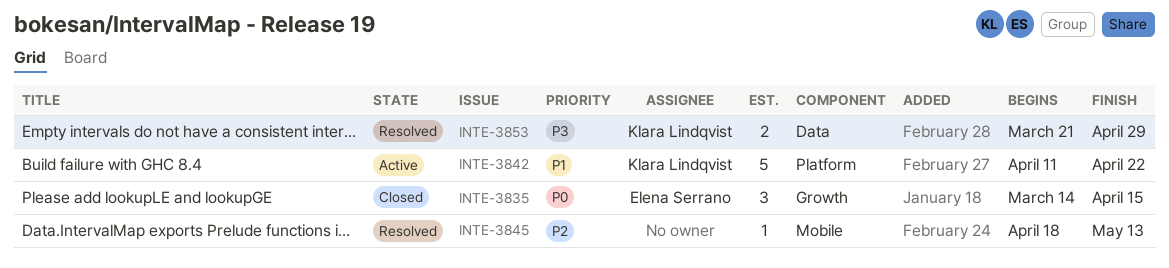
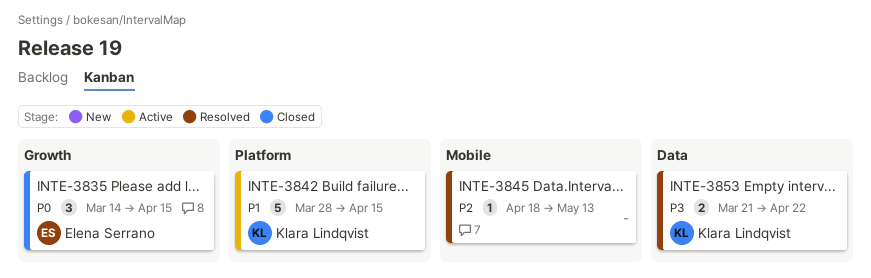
INTE-3842, start: Apr 11 -> Mar 28
INTE-3842, due: Apr 22 -> Apr 15
INTE-3853, due: Apr 29 -> Apr 22

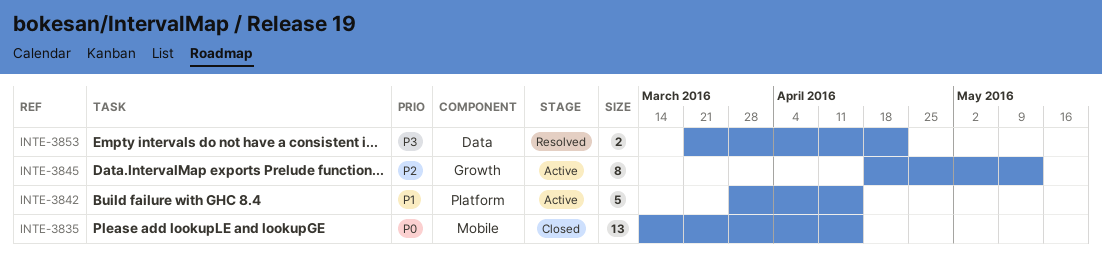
INTE-3835, label: Growth -> Mobile
INTE-3835, estimate: 3 -> 13
INTE-3845, status: Resolved -> Active
INTE-3845, label: Mobile -> Growth
INTE-3845, estimate: 1 -> 8

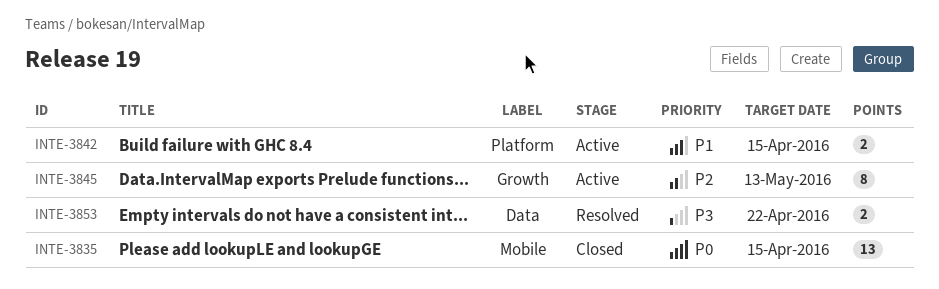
INTE-3842, estimate: 5 -> 2

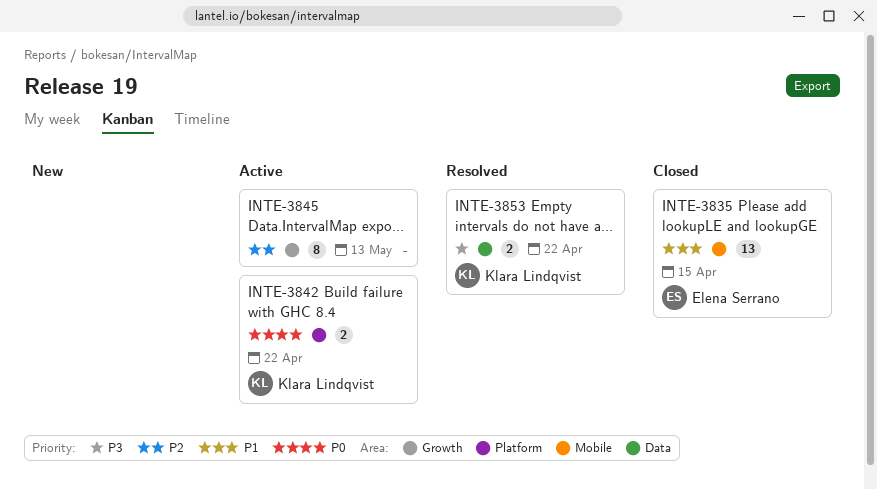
INTE-3835, priority: P0 -> P1
INTE-3842, priority: P1 -> P0
INTE-3842, due: Apr 15 -> Apr 22

